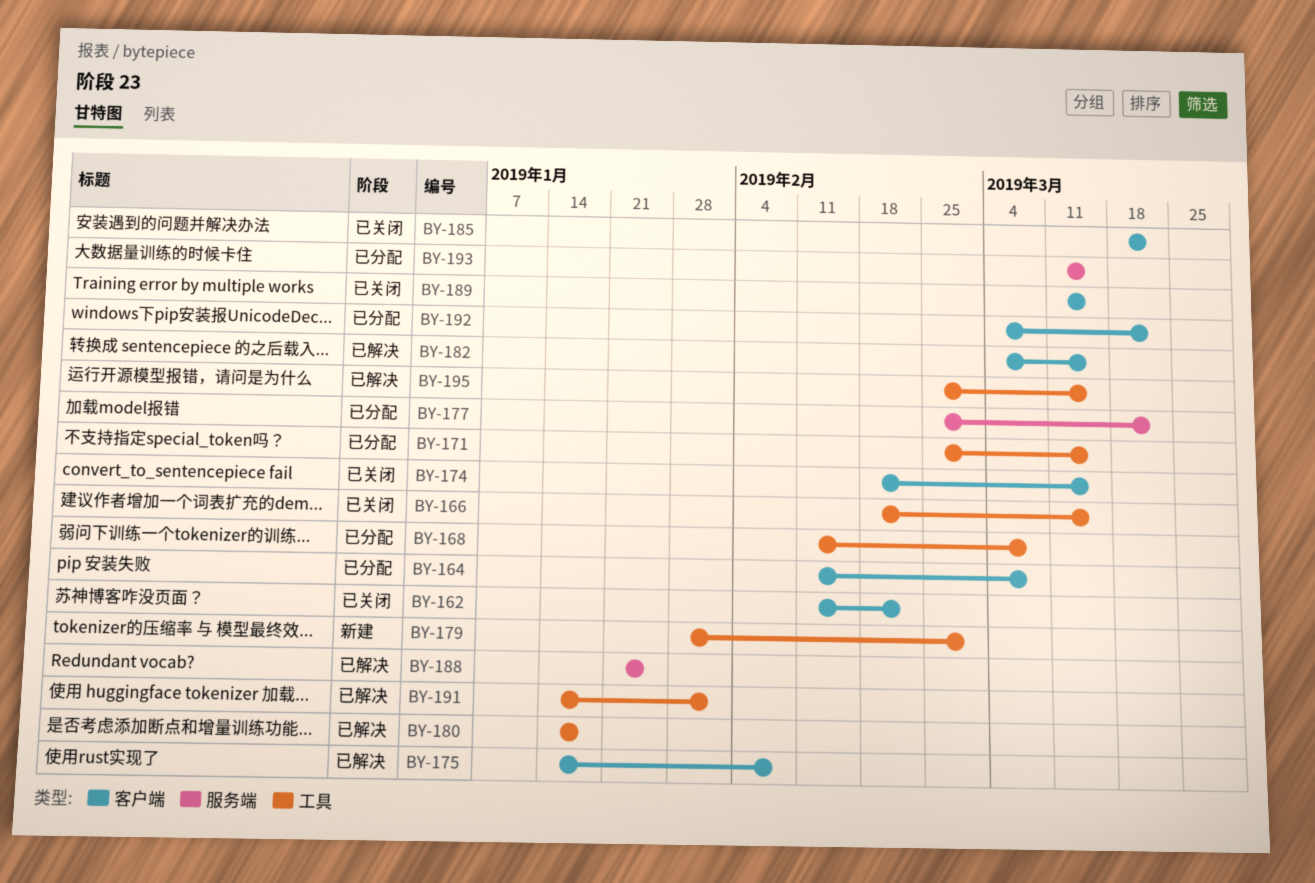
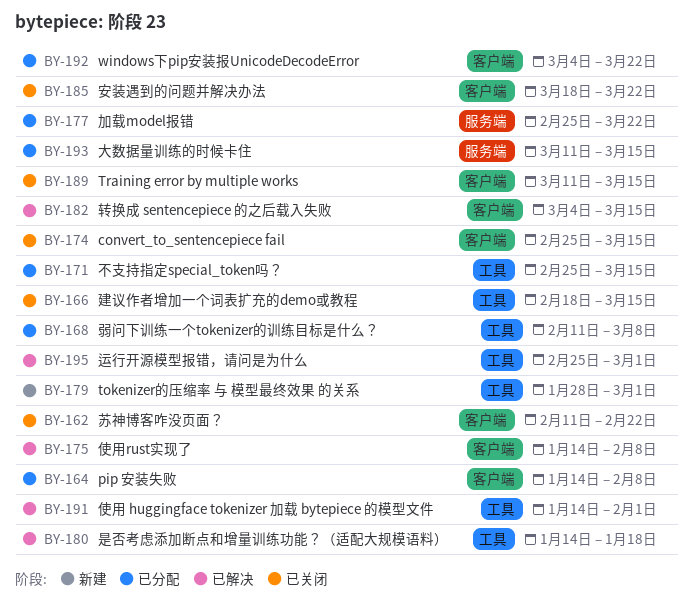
BY-164, start: Feb 11 -> Jan 14
BY-164, due: Mar 8 -> Feb 8
BY-174, start: Feb 18 -> Feb 25
BY-188: present -> none
BY-195, due: Mar 15 -> Mar 1

